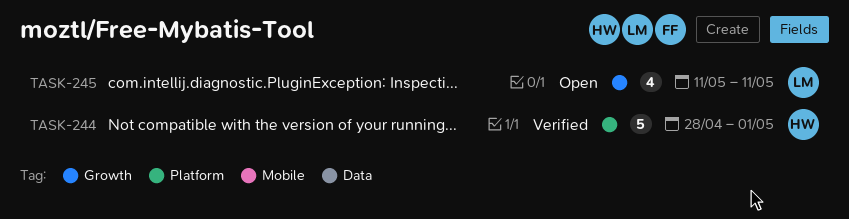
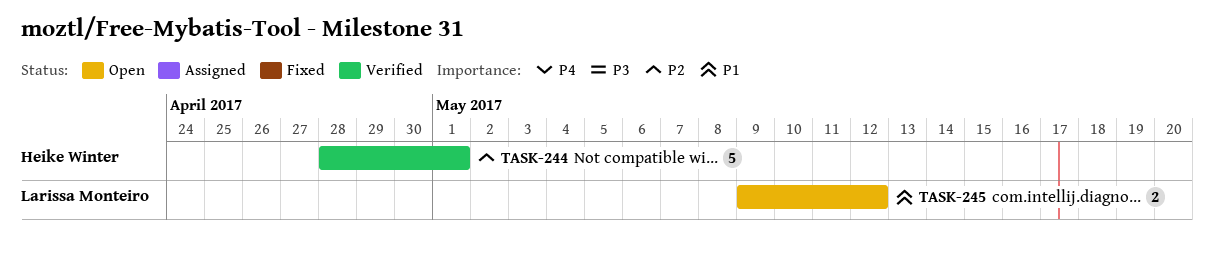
TASK-245, estimate: 4 -> 2
TASK-245, start: May 11 -> May 9
TASK-245, due: May 11 -> May 12

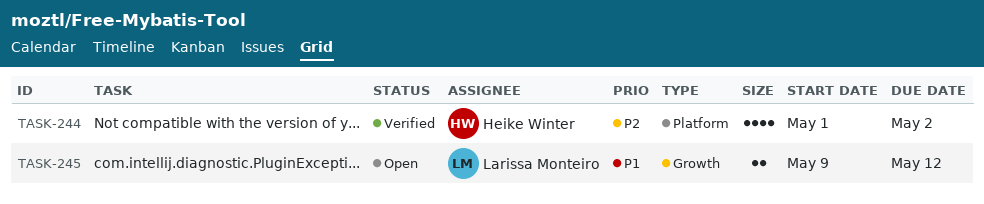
TASK-244, estimate: 5 -> 4
TASK-244, start: Apr 28 -> May 1
TASK-244, due: May 1 -> May 2

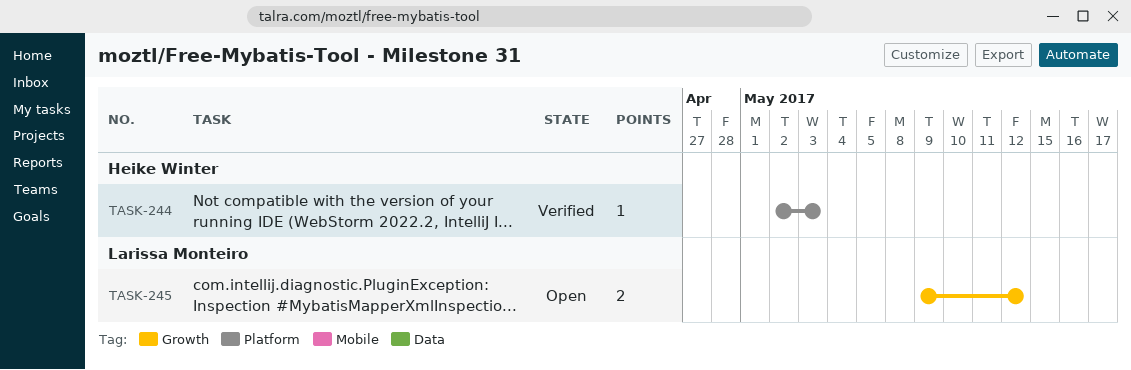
TASK-244, estimate: 4 -> 1
TASK-244, start: May 1 -> May 2
TASK-244, due: May 2 -> May 3

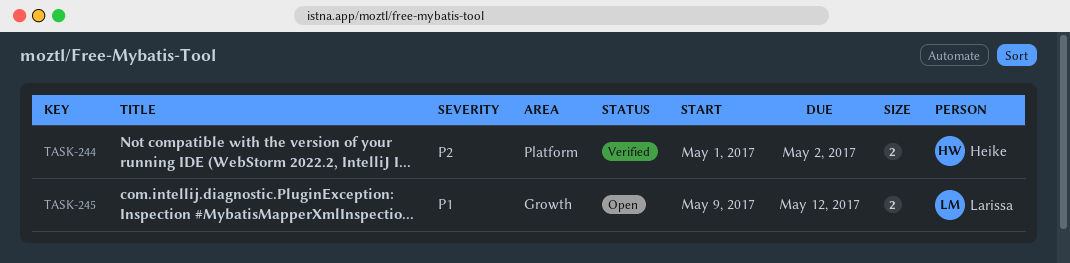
TASK-244, estimate: 1 -> 2
TASK-244, start: May 2 -> May 1
TASK-244, due: May 3 -> May 2

